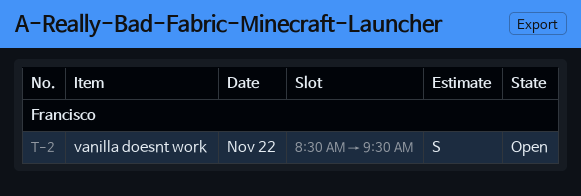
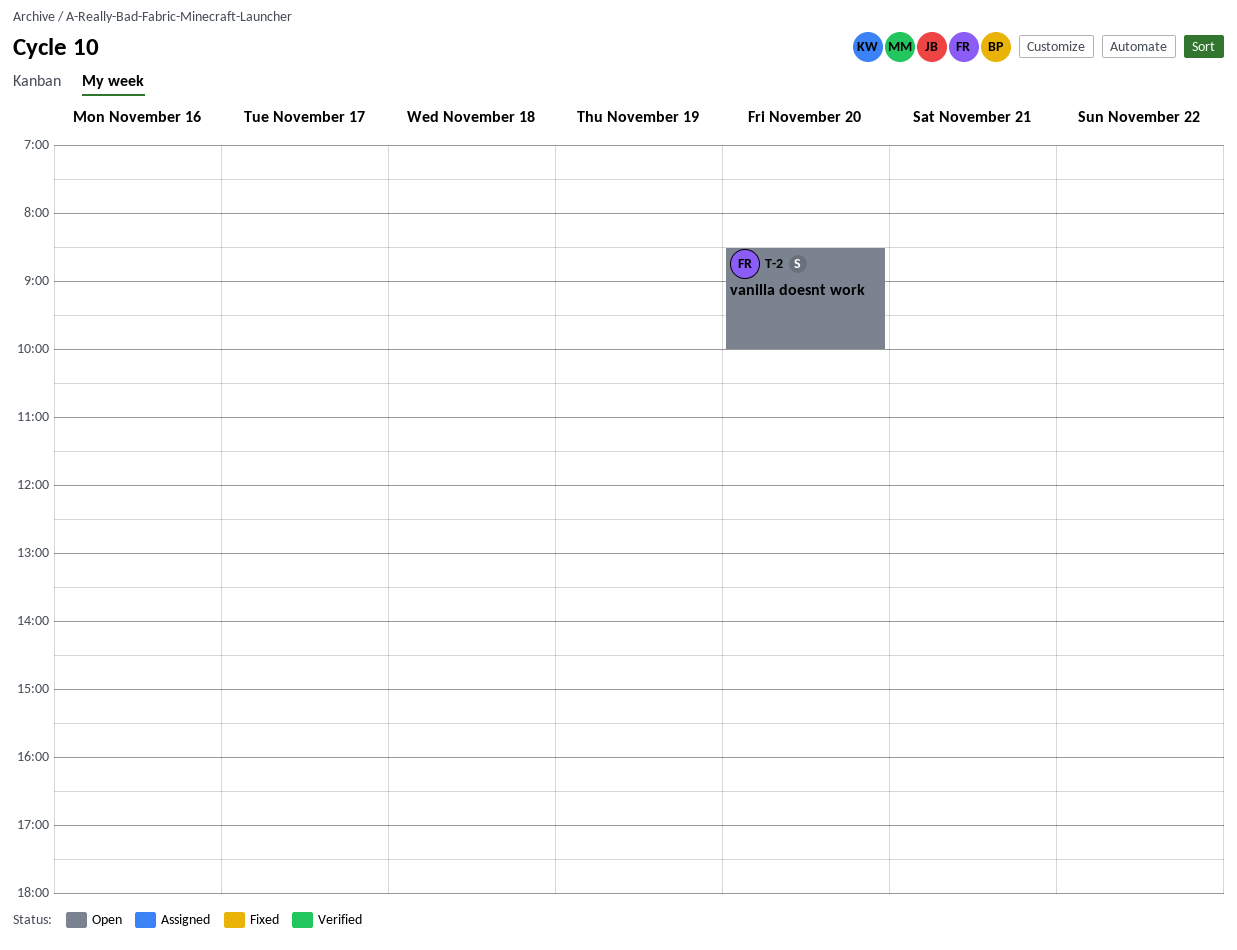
T-2, day: Nov 22 -> Nov 20
T-2, ends: 09:30 -> 10:00

